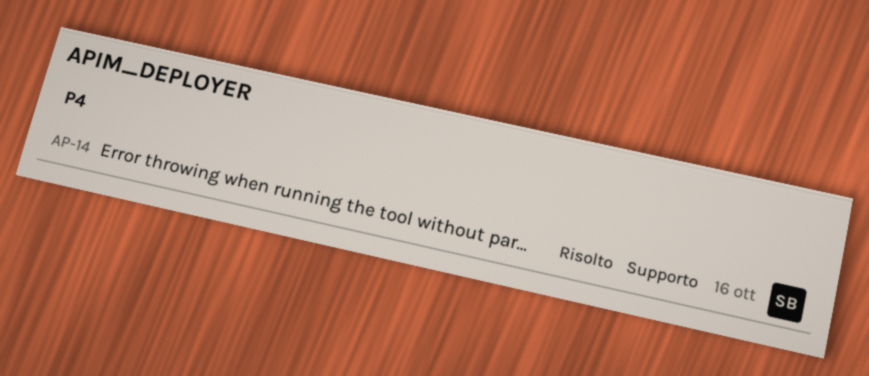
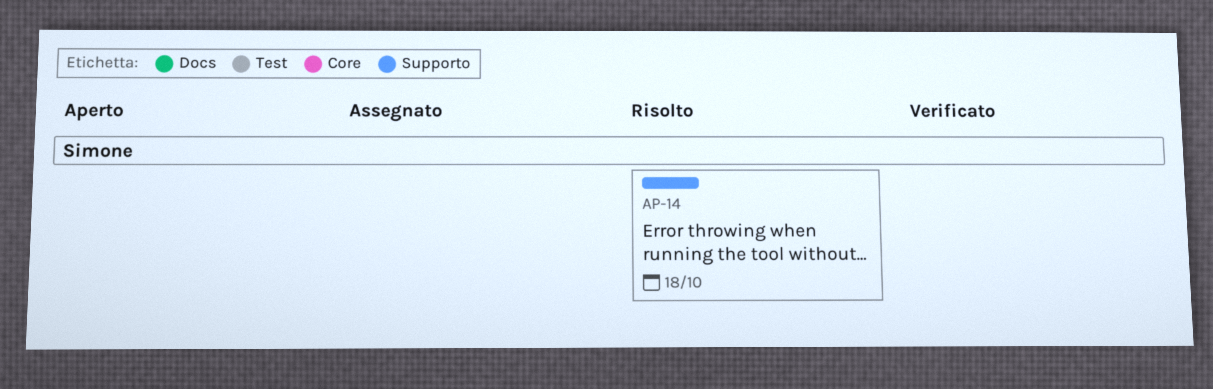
AP-14, due: Oct 16 -> Oct 18

